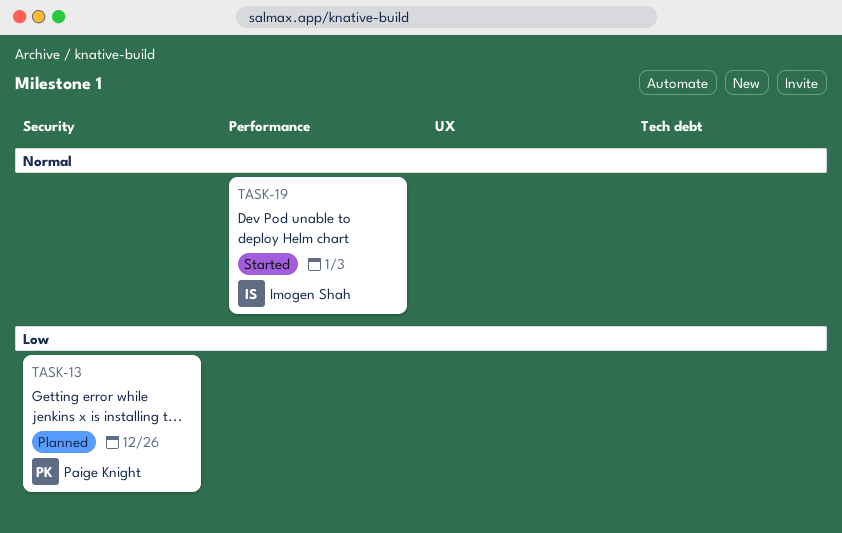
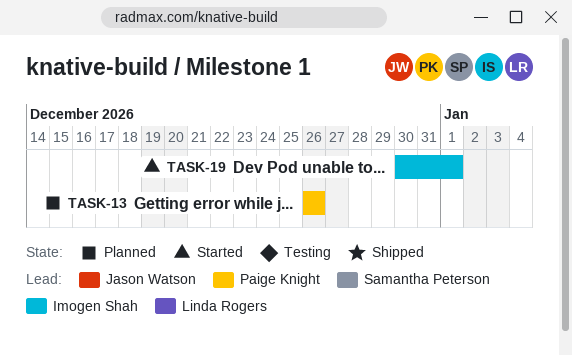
TASK-19, due: Jan 3 -> Jan 1

